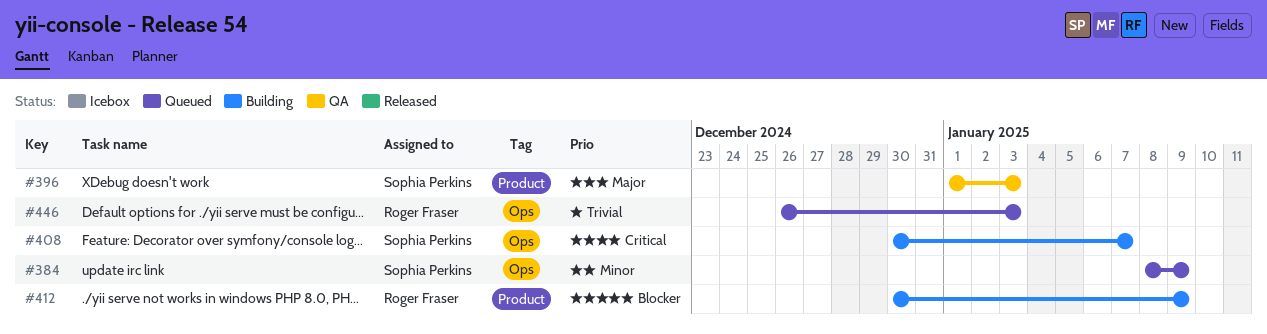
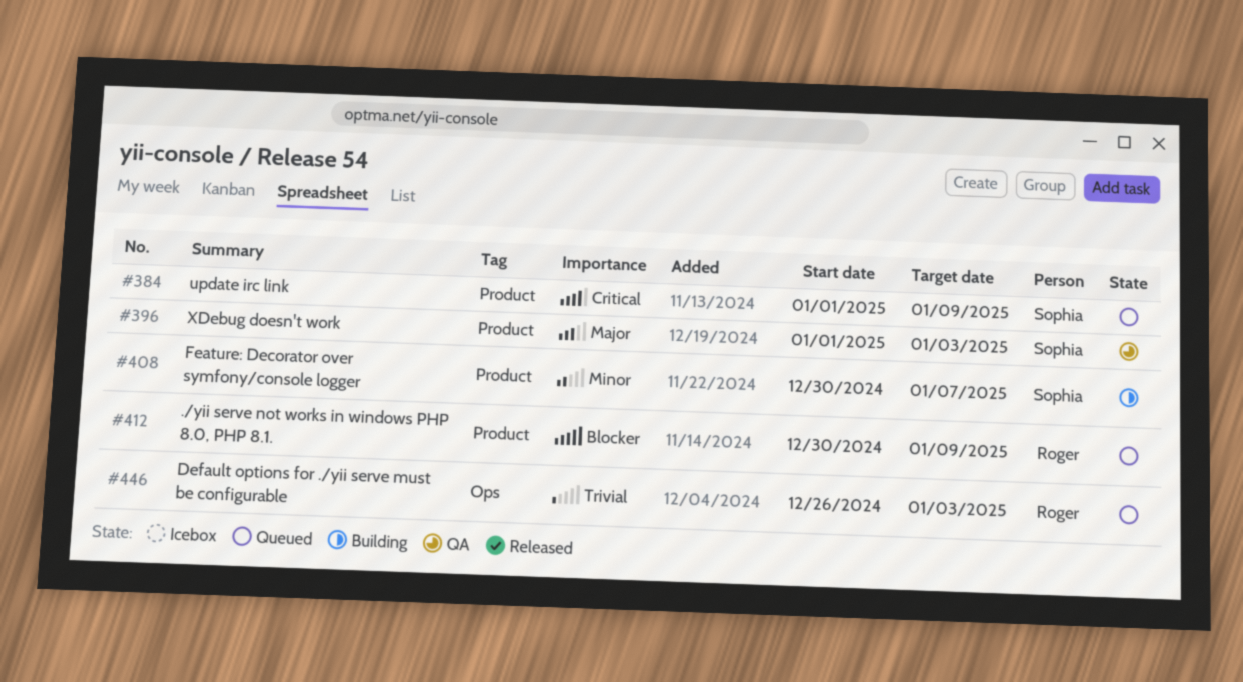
#384, priority: Minor -> Critical
#384, label: Ops -> Product
#384, start: Jan 8 -> Jan 1
#408, priority: Critical -> Minor
#408, label: Ops -> Product
#412, status: Building -> Queued

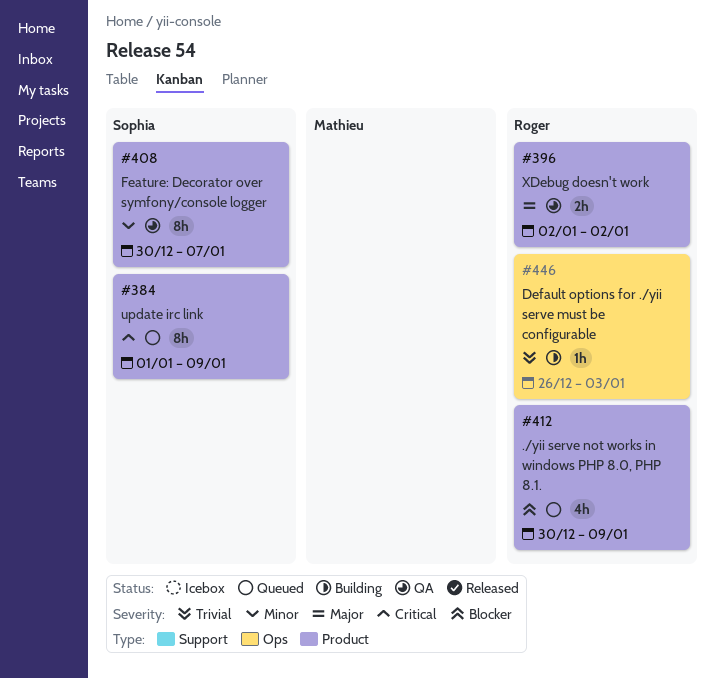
#396, owner: Sophia -> Roger
#396, start: Jan 1 -> Jan 2
#396, due: Jan 3 -> Jan 2
#408, status: Building -> QA
#446, status: Queued -> Building

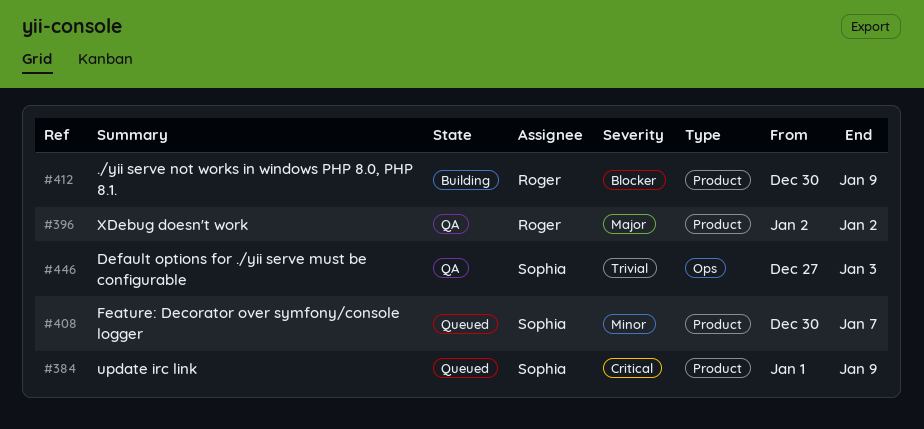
#408, status: QA -> Queued
#412, status: Queued -> Building
#446, status: Building -> QA
#446, owner: Roger -> Sophia
#446, start: Dec 26 -> Dec 27

